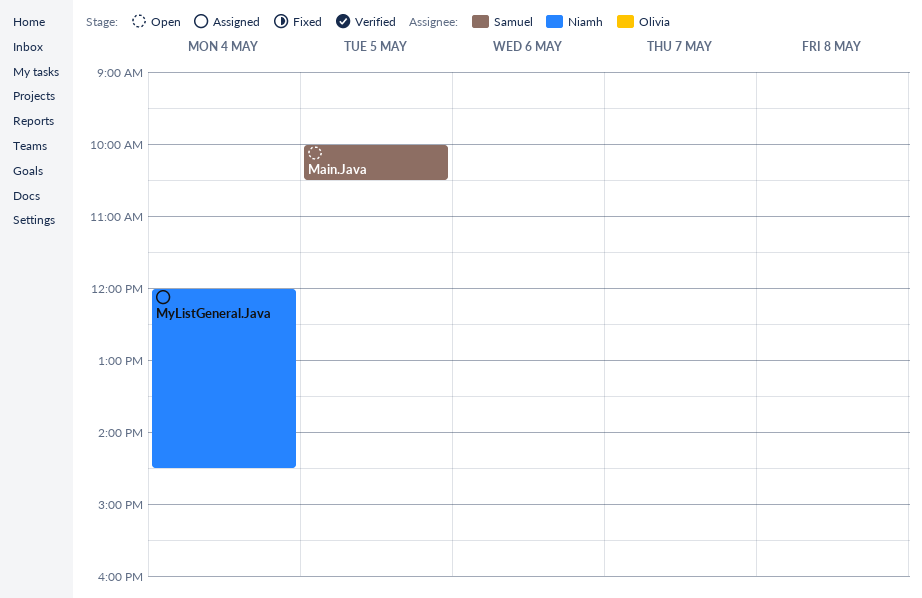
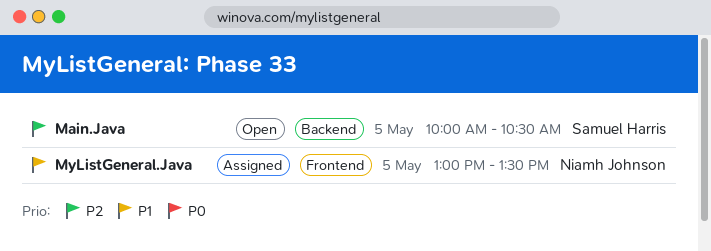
MyListGeneral.Java, day: May 4 -> May 5
MyListGeneral.Java, begins: 12:00 -> 13:00
MyListGeneral.Java, ends: 14:30 -> 13:30

